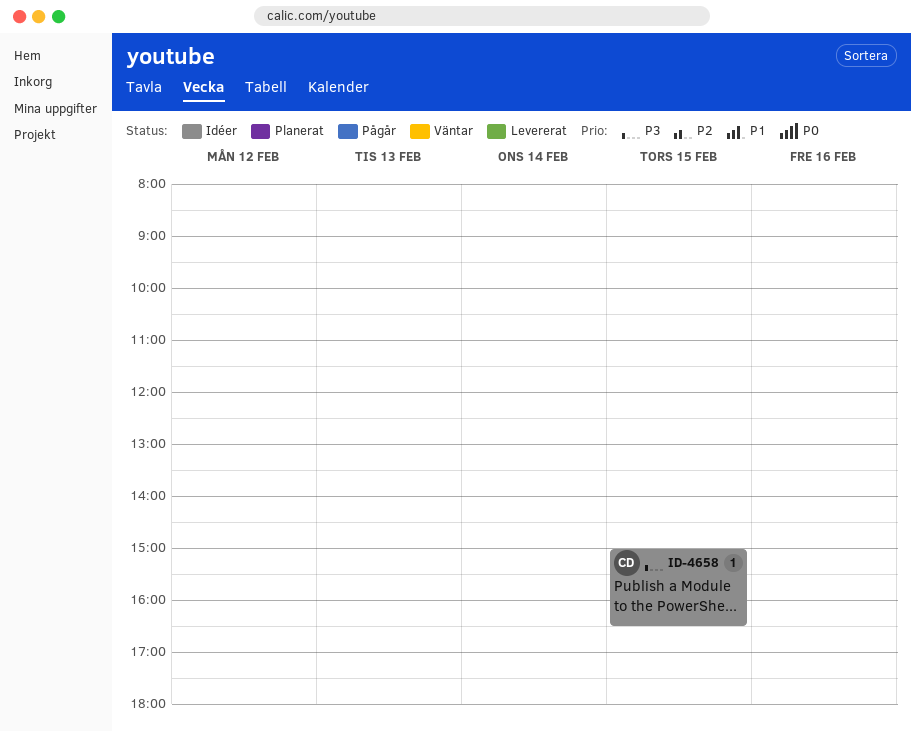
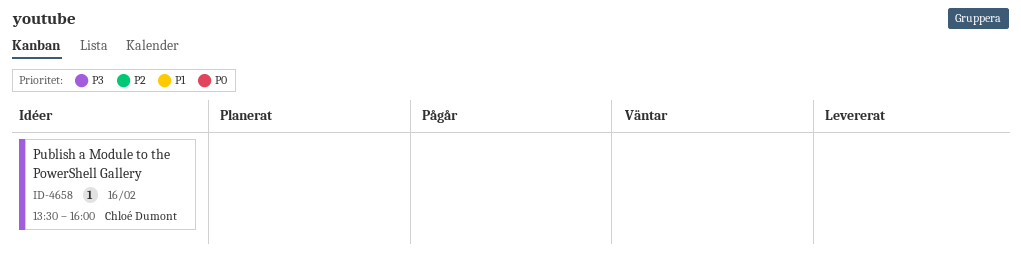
ID-4658, day: Feb 15 -> Feb 16
ID-4658, begins: 15:00 -> 13:30
ID-4658, ends: 16:30 -> 16:00

